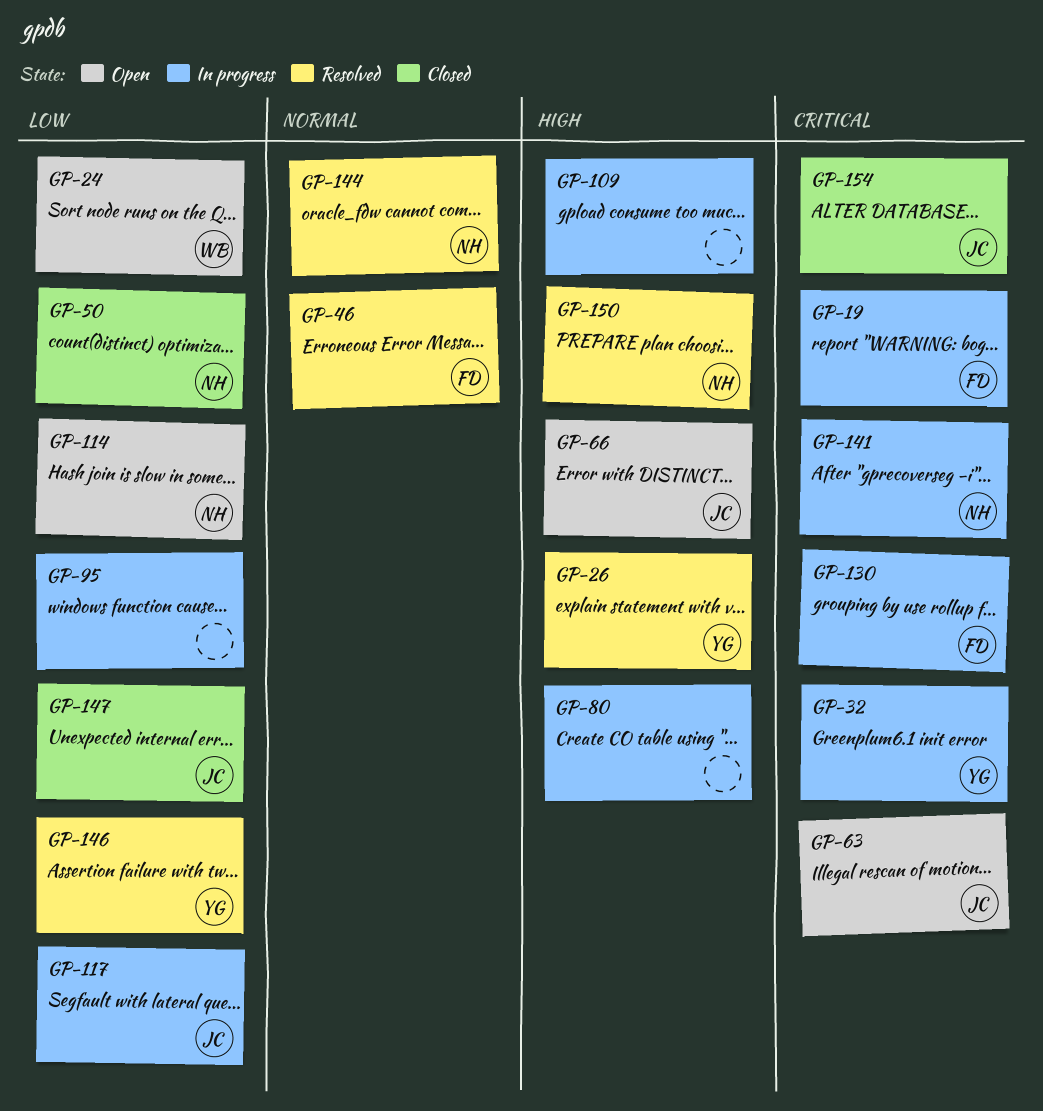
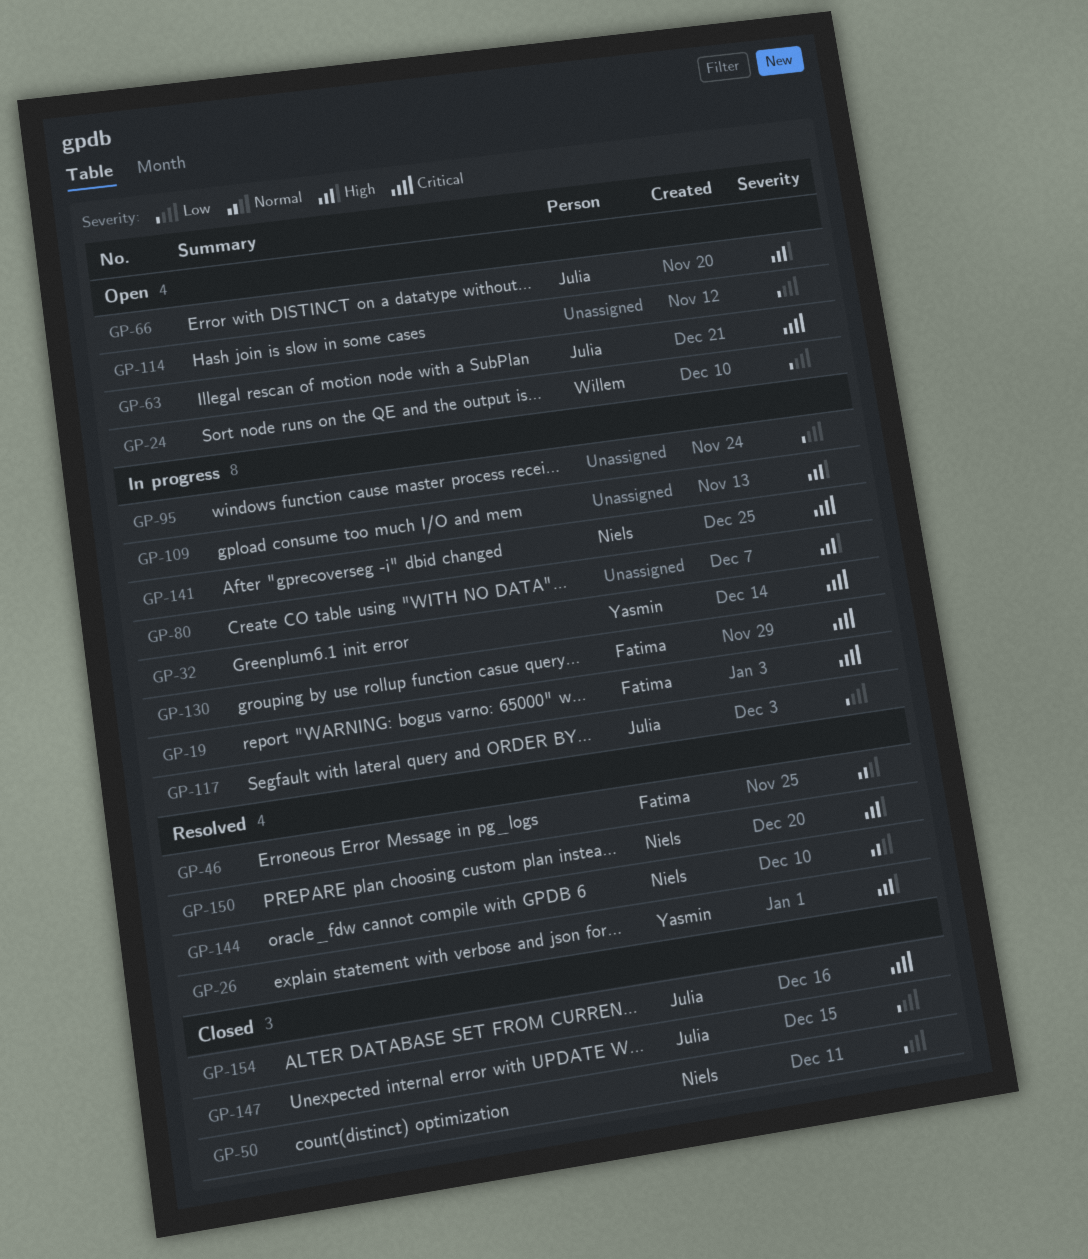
GP-114, owner: Niels -> none
GP-146: present -> none

